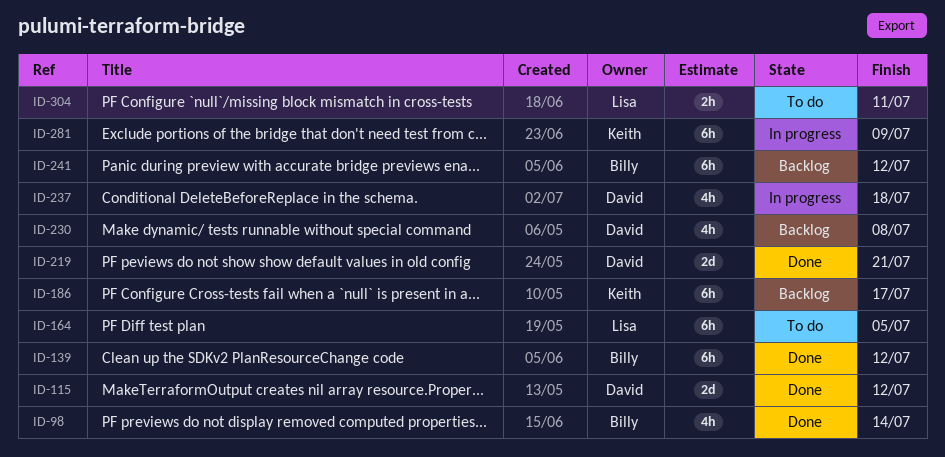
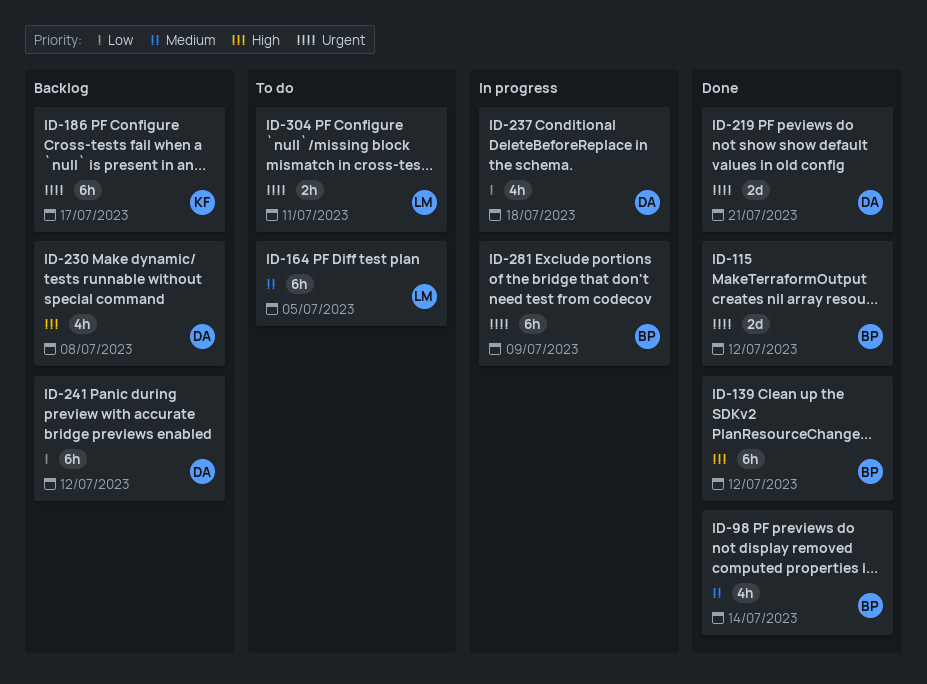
ID-115, owner: David -> Billy
ID-241, owner: Billy -> David
ID-281, owner: Keith -> Billy

